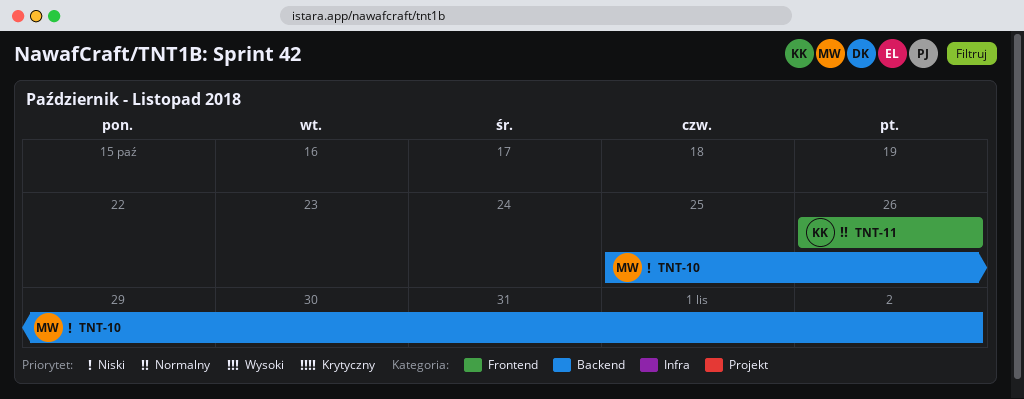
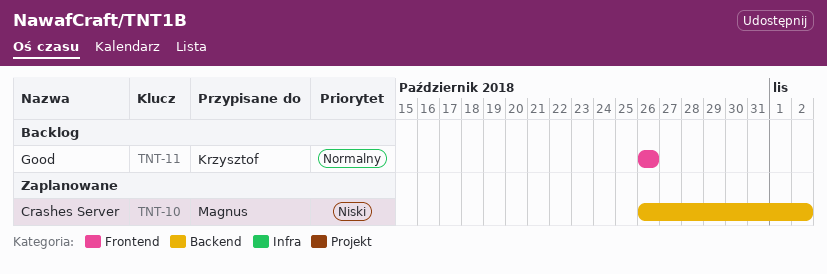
TNT-10, start: Oct 25 -> Oct 26

